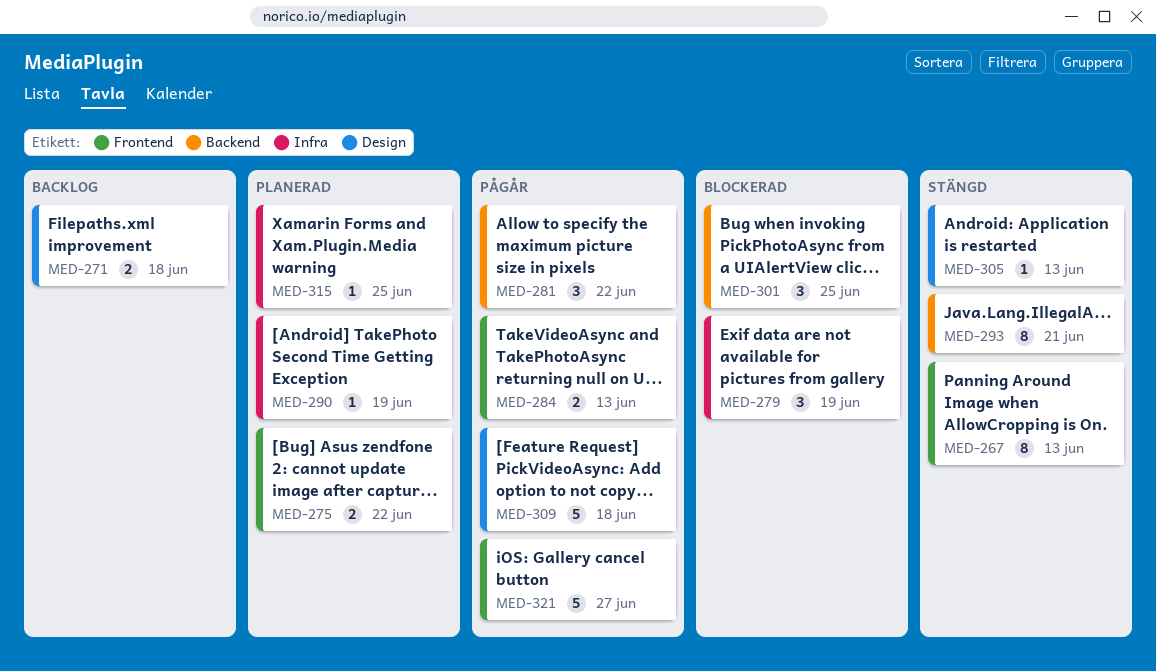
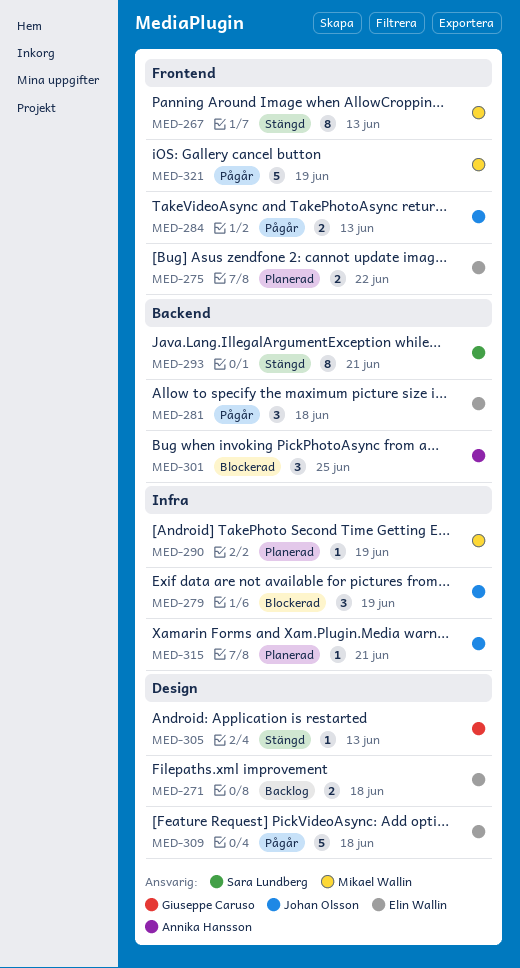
MED-281, due: Jun 22 -> Jun 18
MED-315, due: Jun 25 -> Jun 21
MED-321, due: Jun 27 -> Jun 19

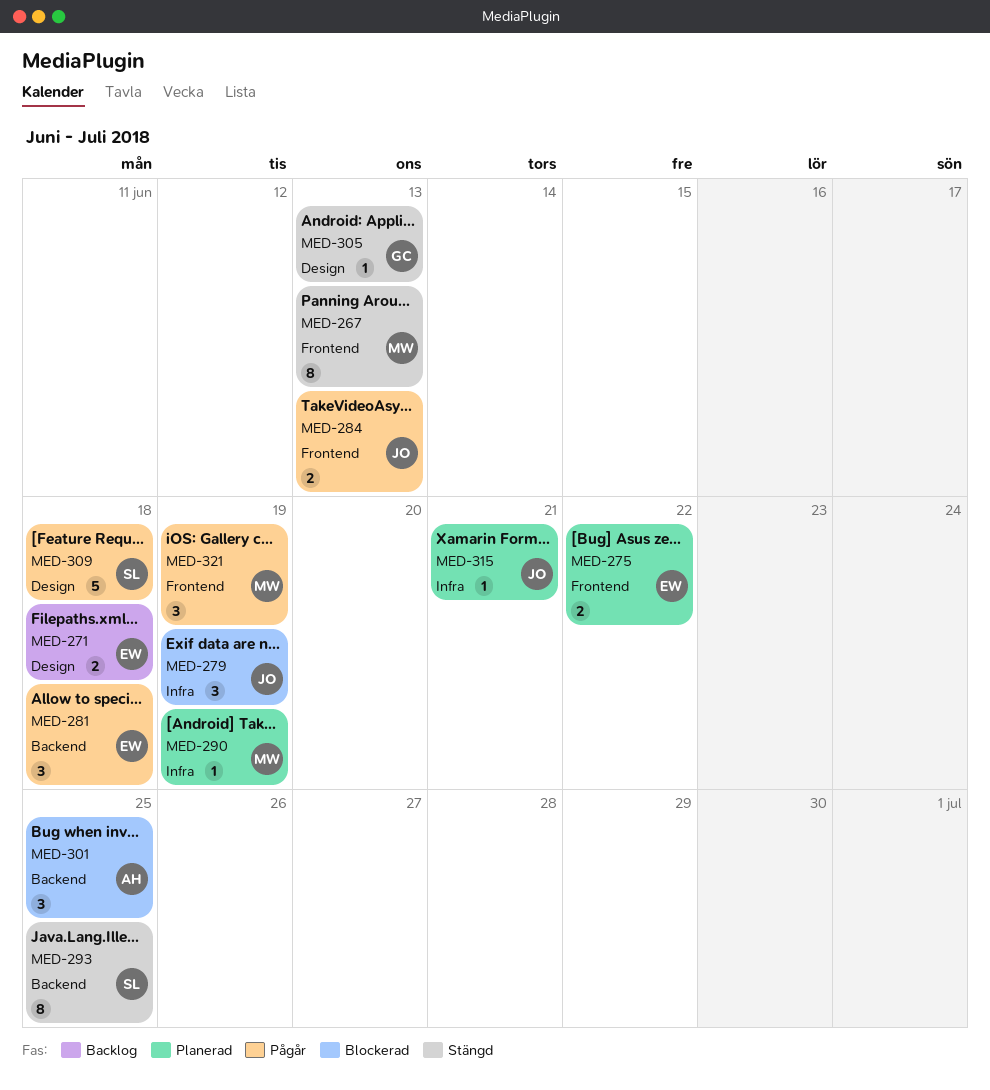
MED-293, due: Jun 21 -> Jun 25
MED-309, owner: Elin Wallin -> Sara Lundberg
MED-321, estimate: 5 -> 3

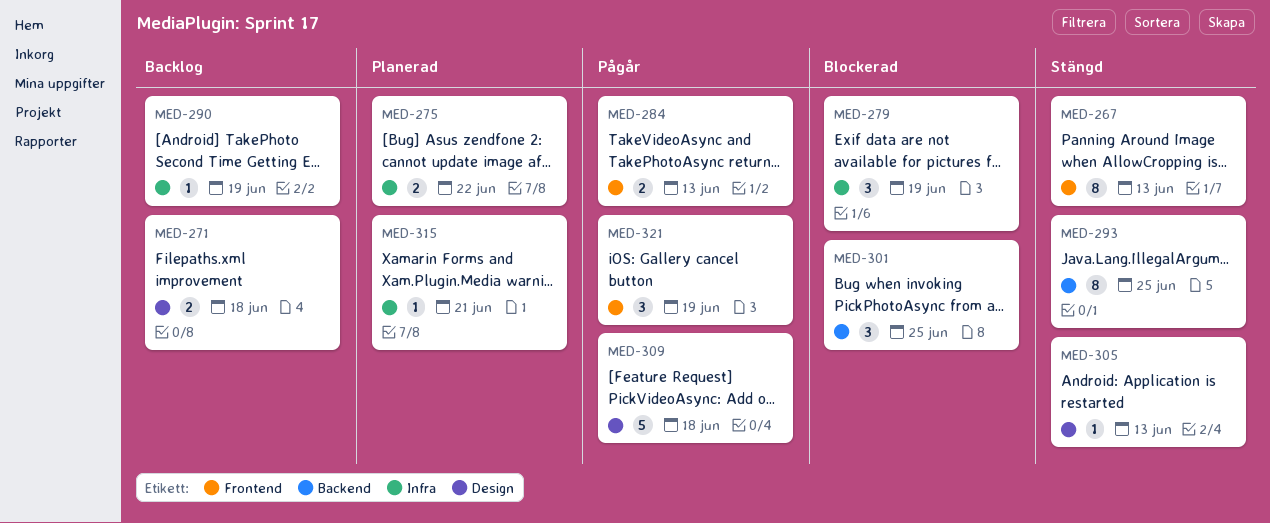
MED-275, label: Frontend -> Infra
MED-281: present -> none
MED-290, status: Planerad -> Backlog

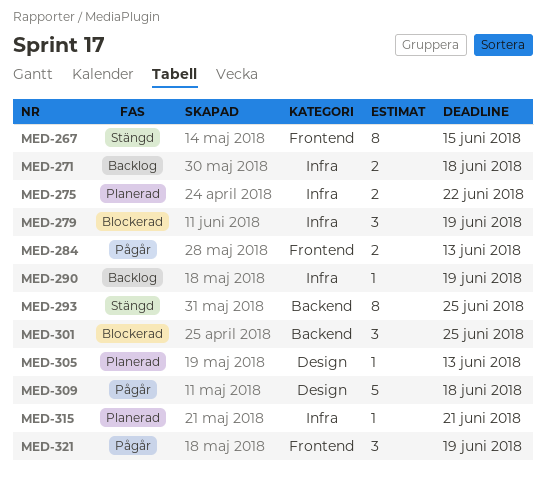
MED-267, due: Jun 13 -> Jun 15
MED-271, label: Design -> Infra
MED-305, status: Stängd -> Planerad

